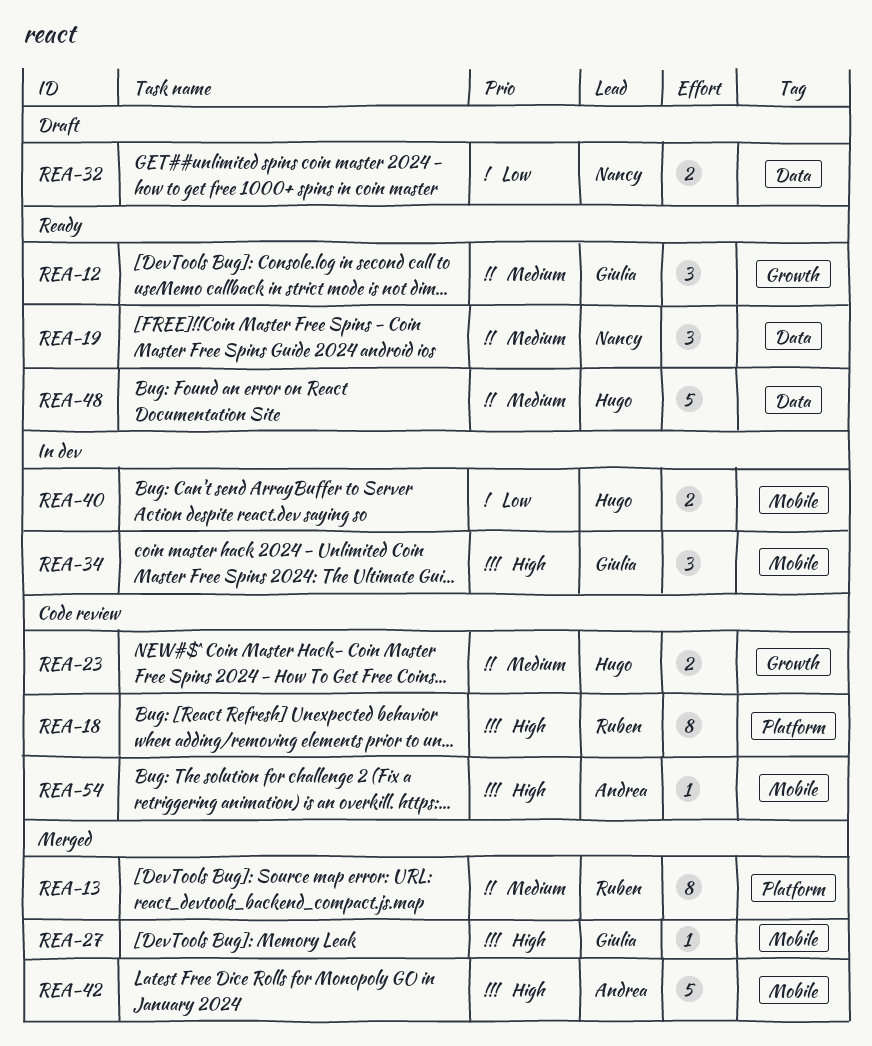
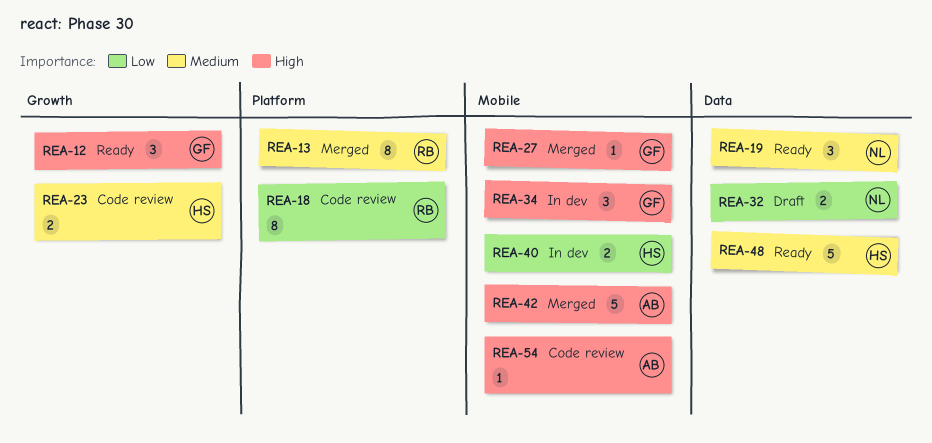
REA-12, priority: Medium -> High
REA-18, priority: High -> Low

